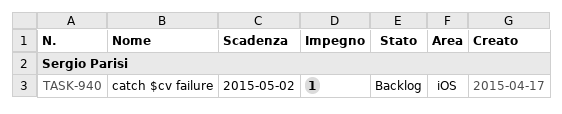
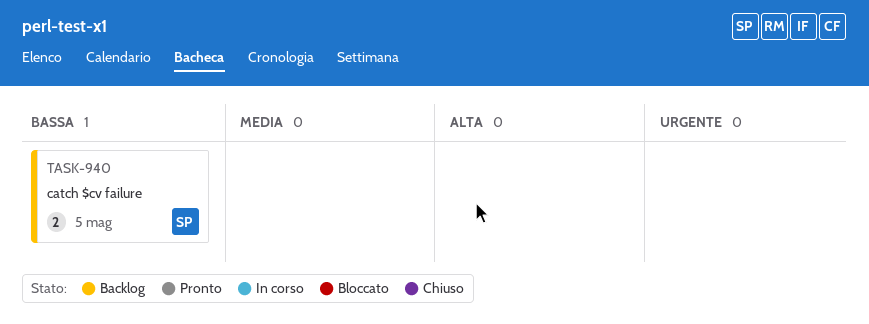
TASK-940, estimate: 1 -> 2
TASK-940, due: May 2 -> May 5

